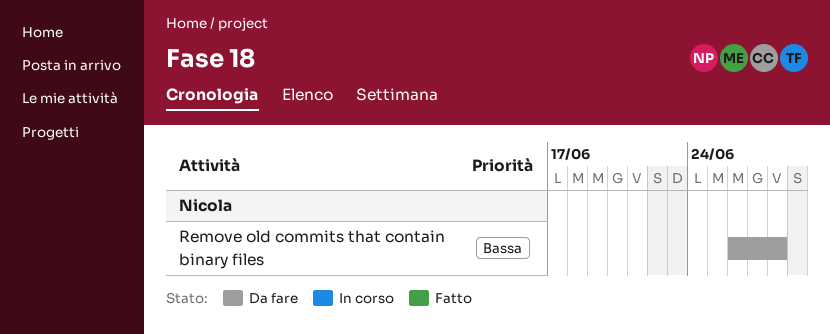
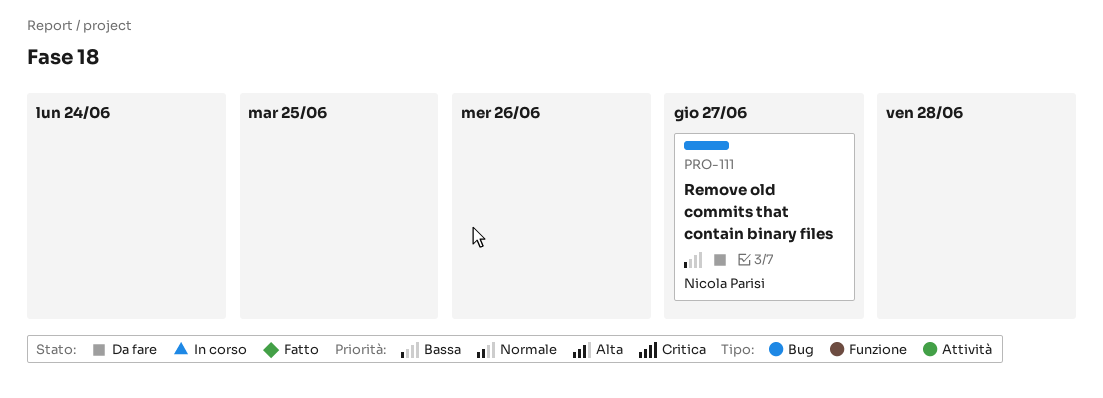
Remove old commits that contain binary files, due: Jun 28 -> Jun 27

